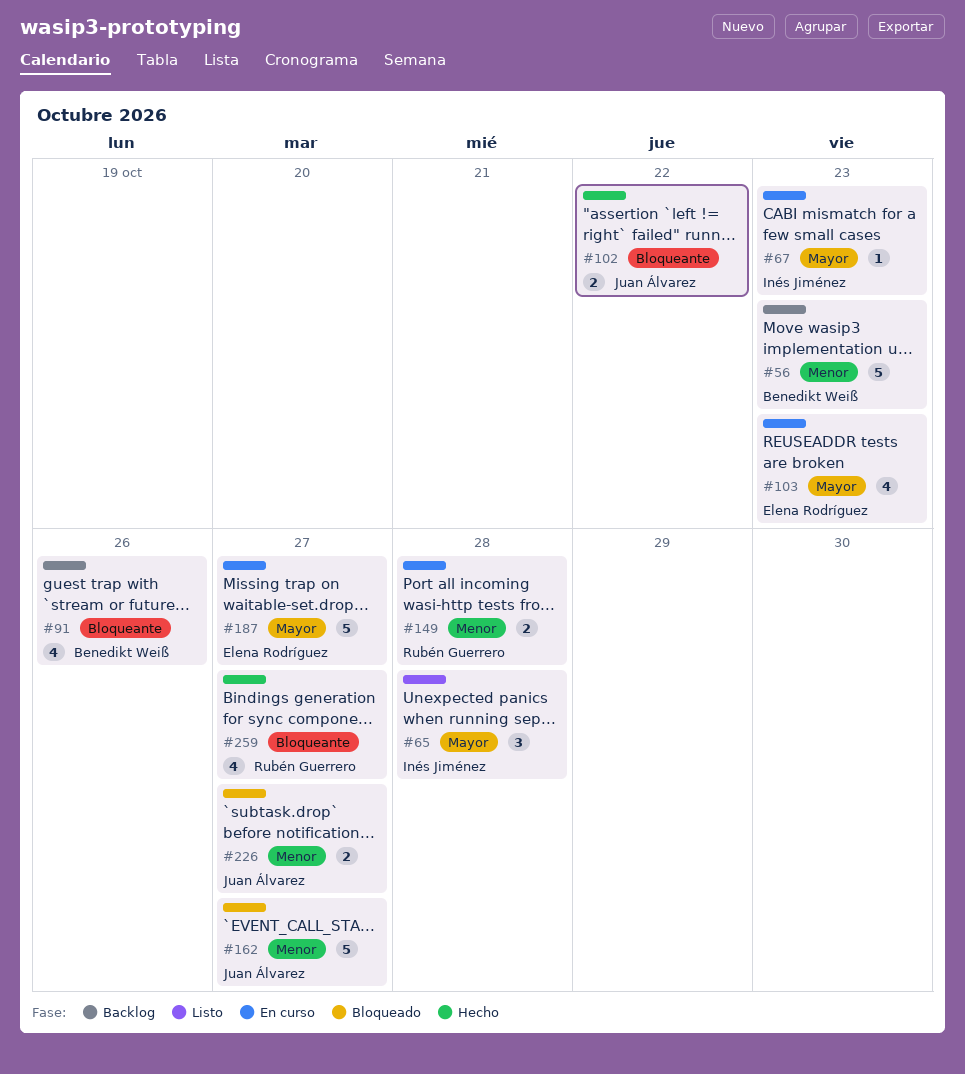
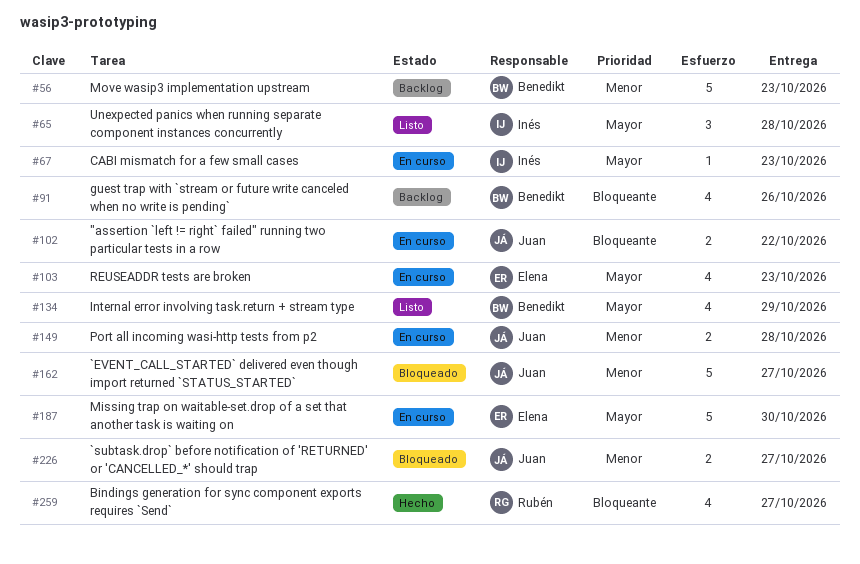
#102, status: Hecho -> En curso
#134: none -> present
#149, owner: Rubén Guerrero -> Juan Álvarez
#187, due: Oct 27 -> Oct 30

